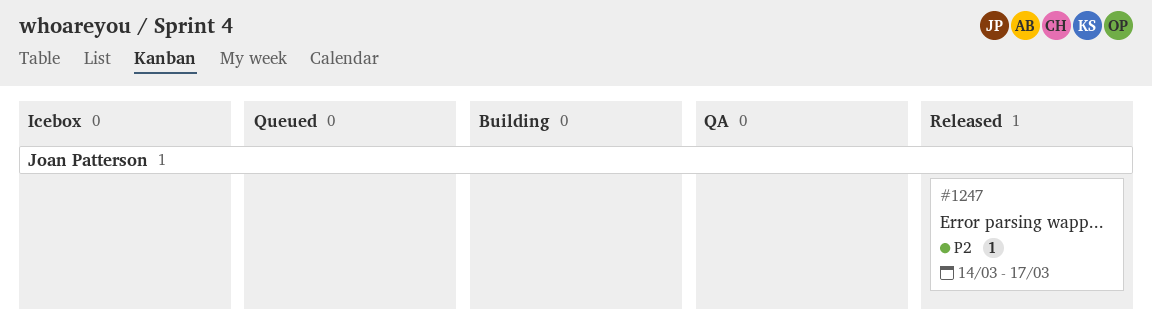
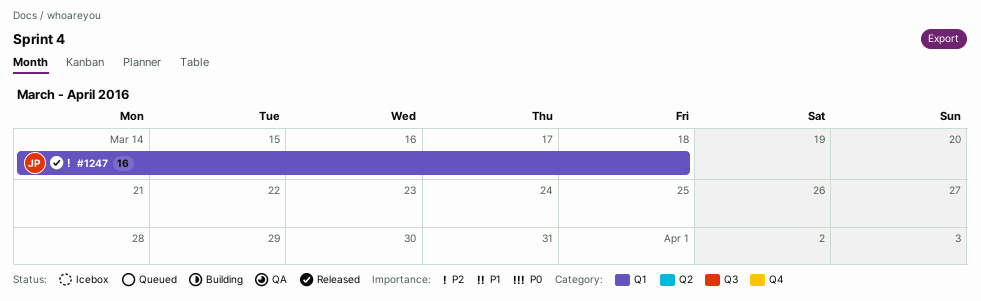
#1247, estimate: 1 -> 16
#1247, due: Mar 17 -> Mar 18

